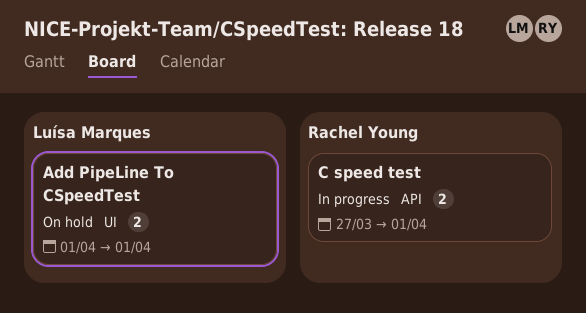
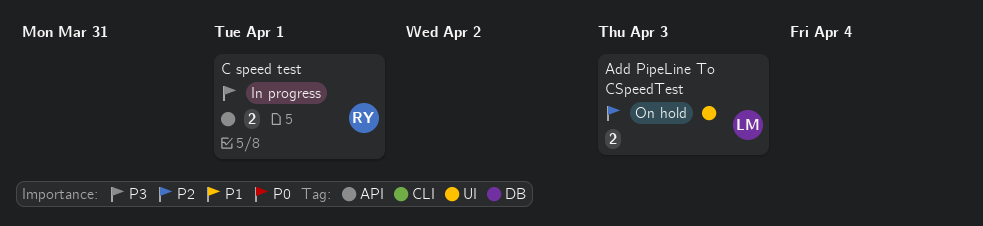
Add PipeLine To CSpeedTest, due: Apr 1 -> Apr 3

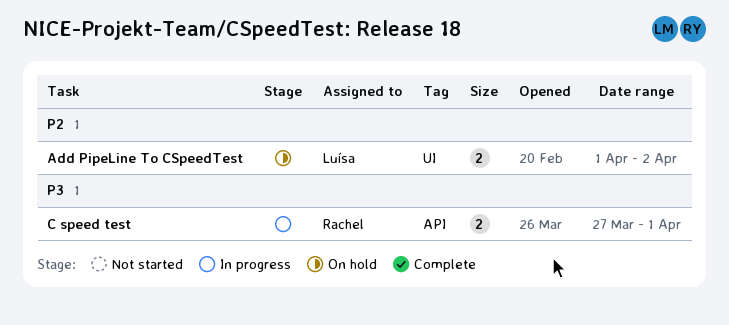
Add PipeLine To CSpeedTest, due: Apr 3 -> Apr 2

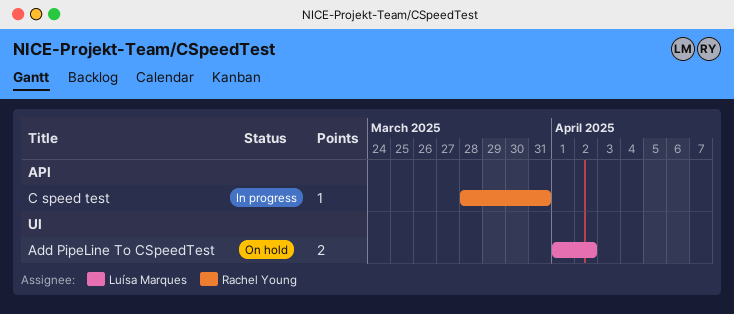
C speed test, estimate: 2 -> 1
C speed test, start: Mar 27 -> Mar 28
C speed test, due: Apr 1 -> Mar 31

